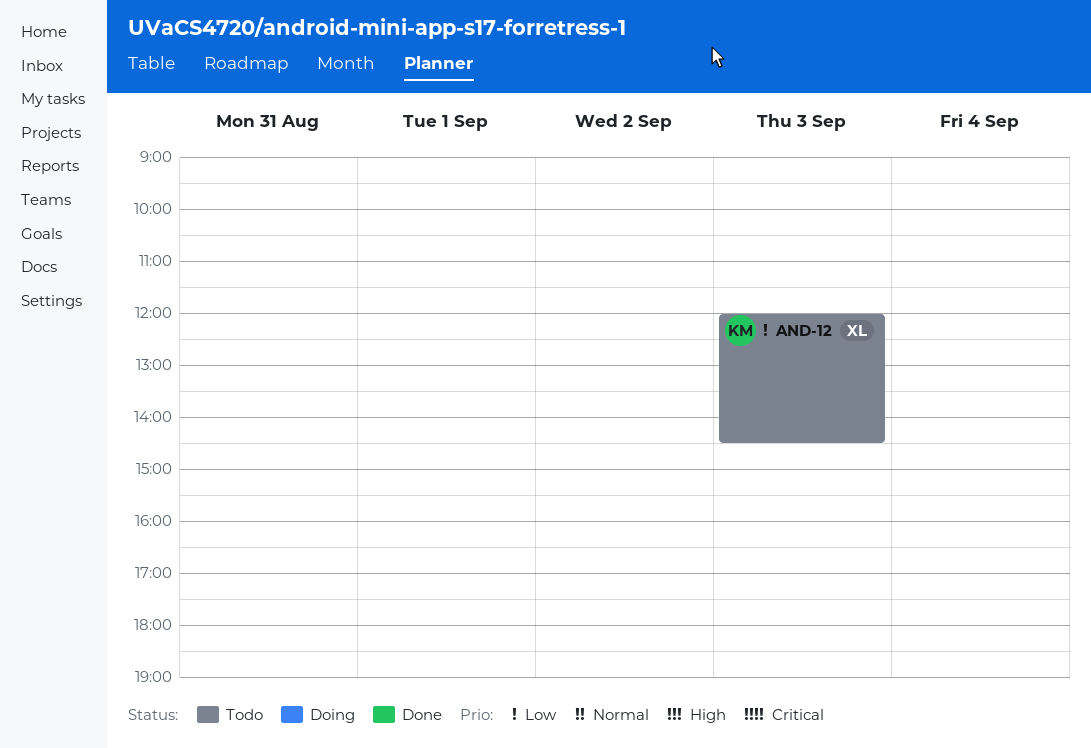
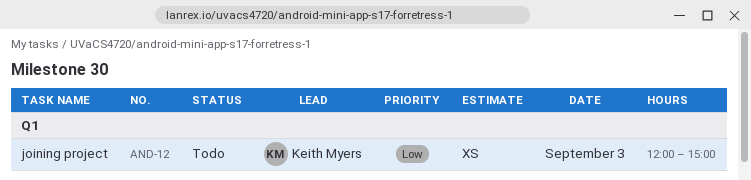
AND-12, estimate: XL -> XS
AND-12, ends: 14:30 -> 15:00

